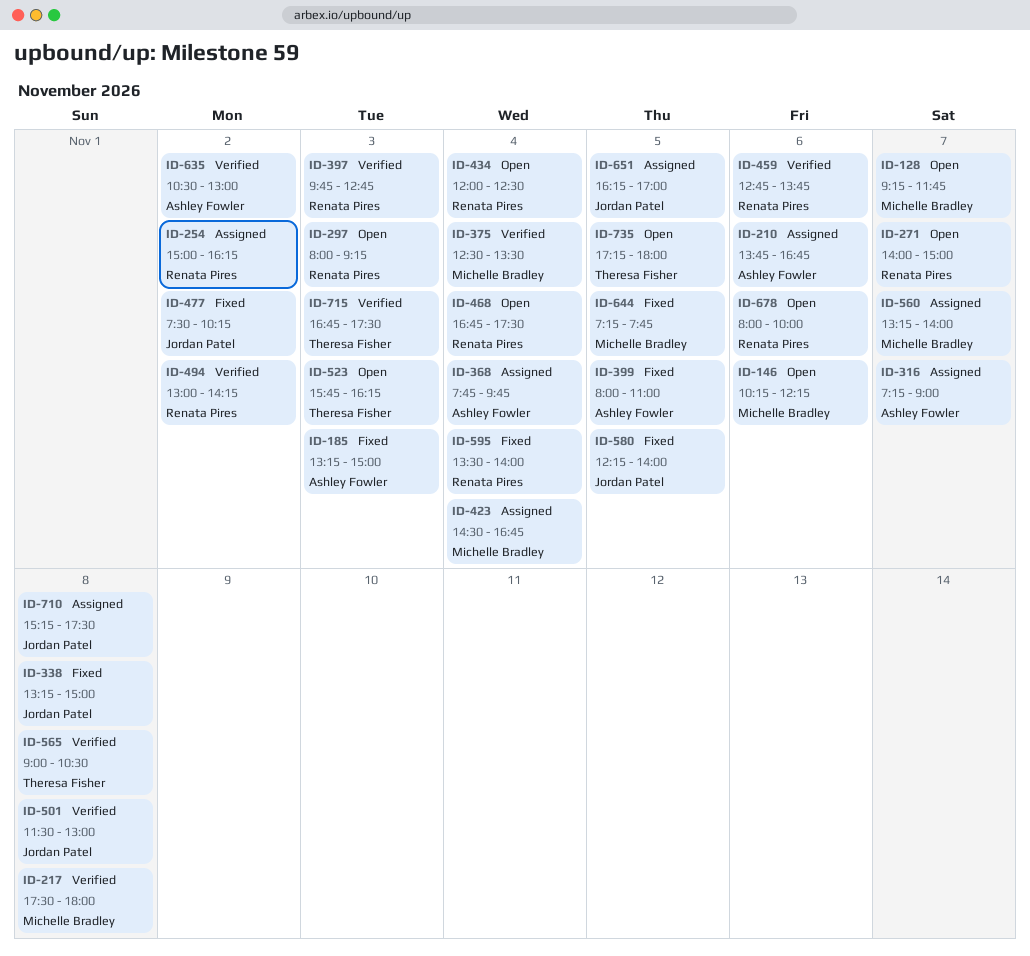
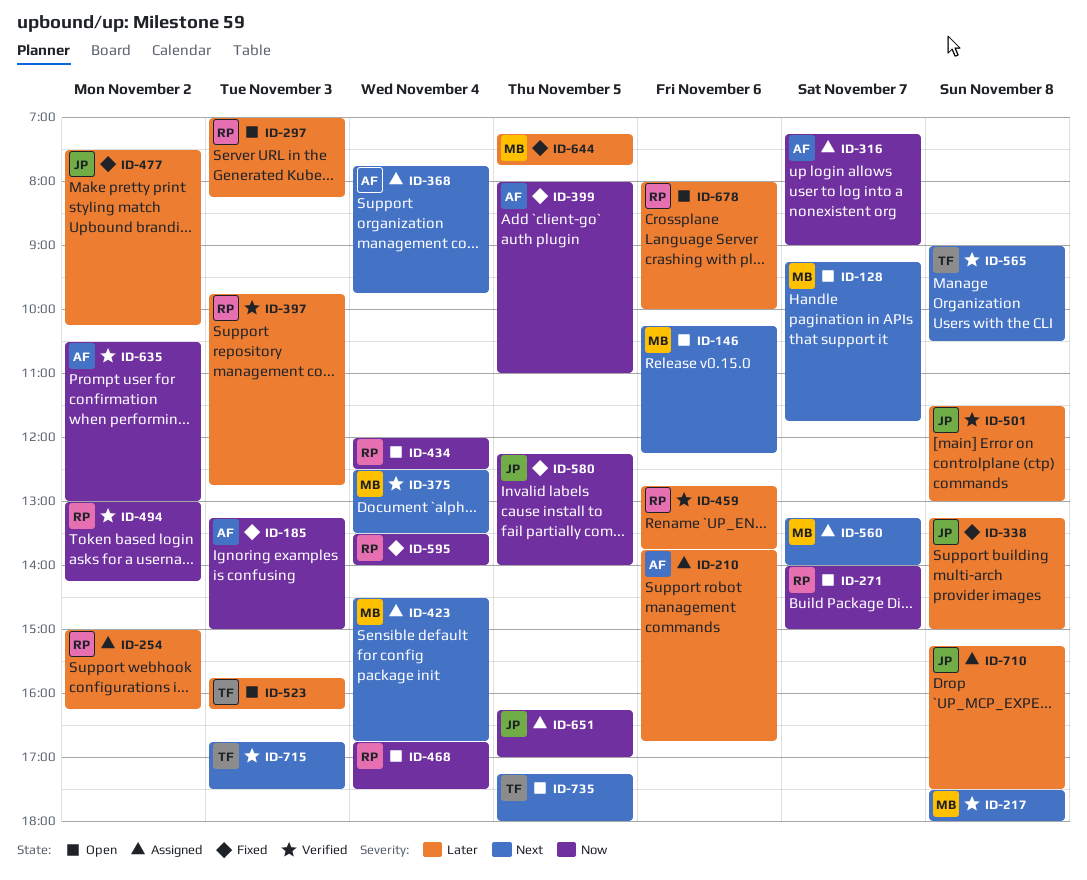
ID-297, begins: 08:00 -> 07:00
ID-297, ends: 09:15 -> 08:15

